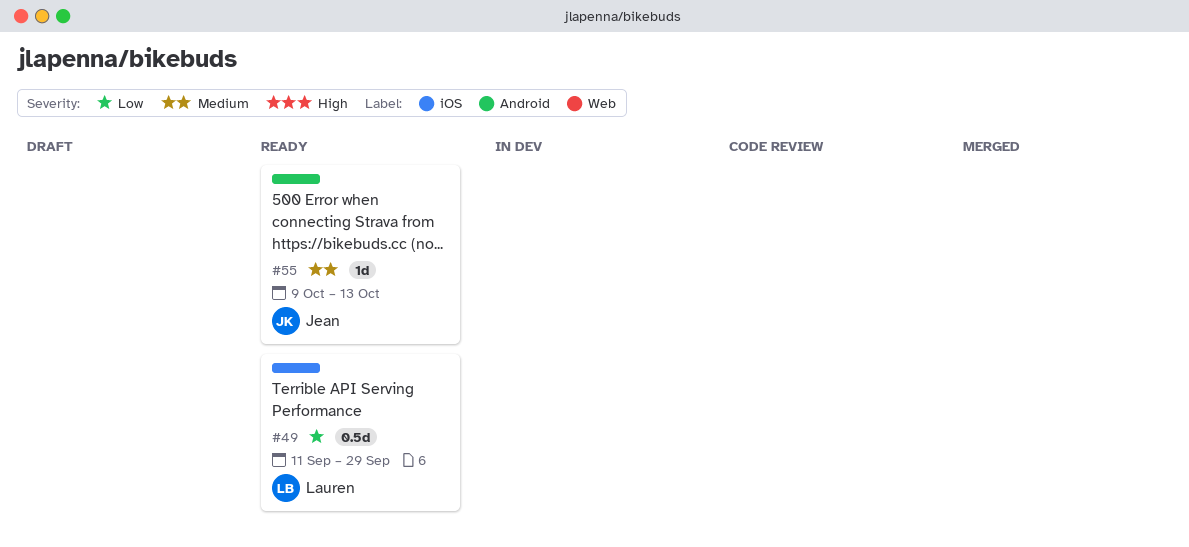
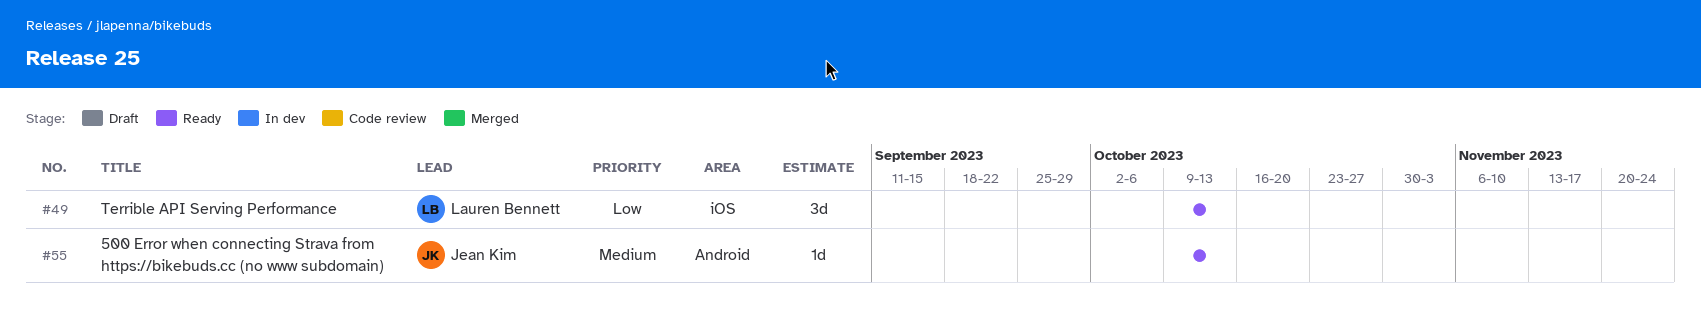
#49, estimate: 0.5d -> 3d
#49, start: Sep 11 -> Oct 9
#49, due: Sep 29 -> Oct 13

